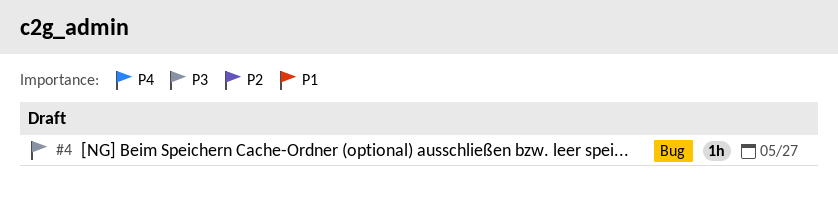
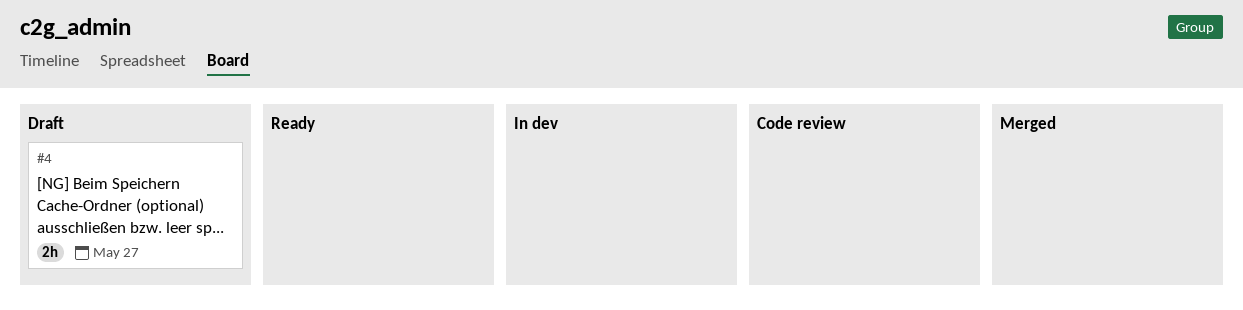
#4, estimate: 1h -> 2h

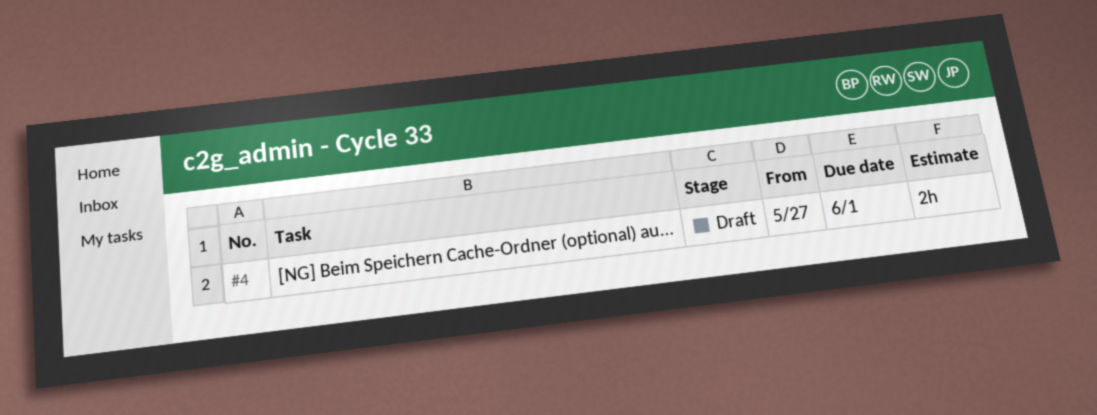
#4, due: May 27 -> Jun 1

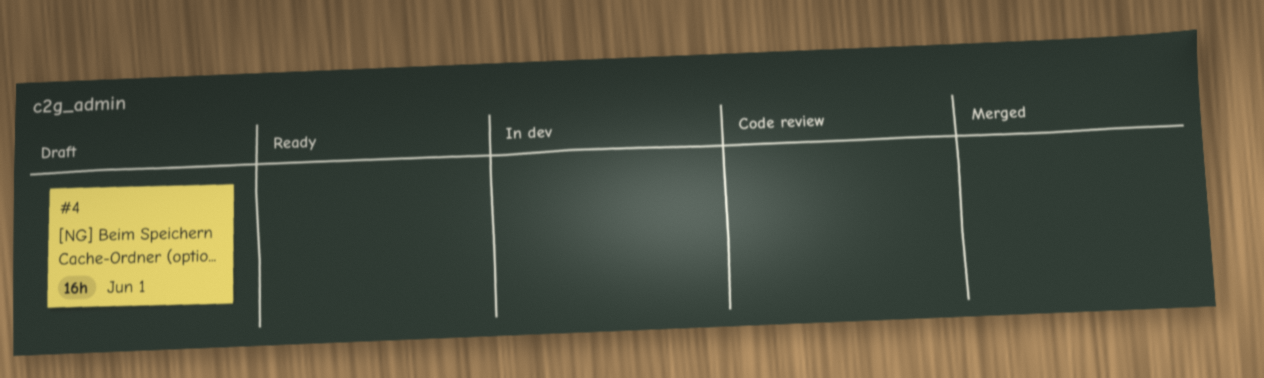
#4, estimate: 2h -> 16h

